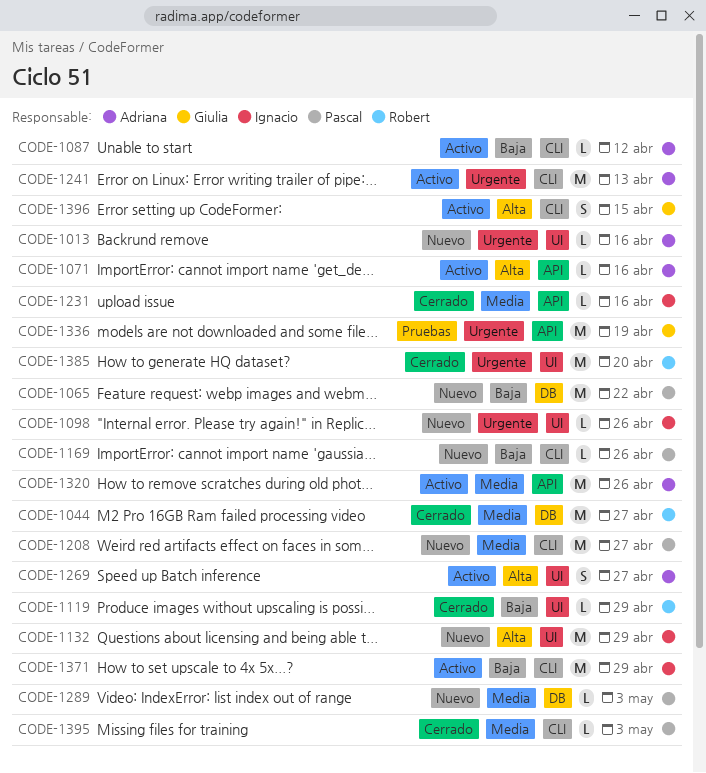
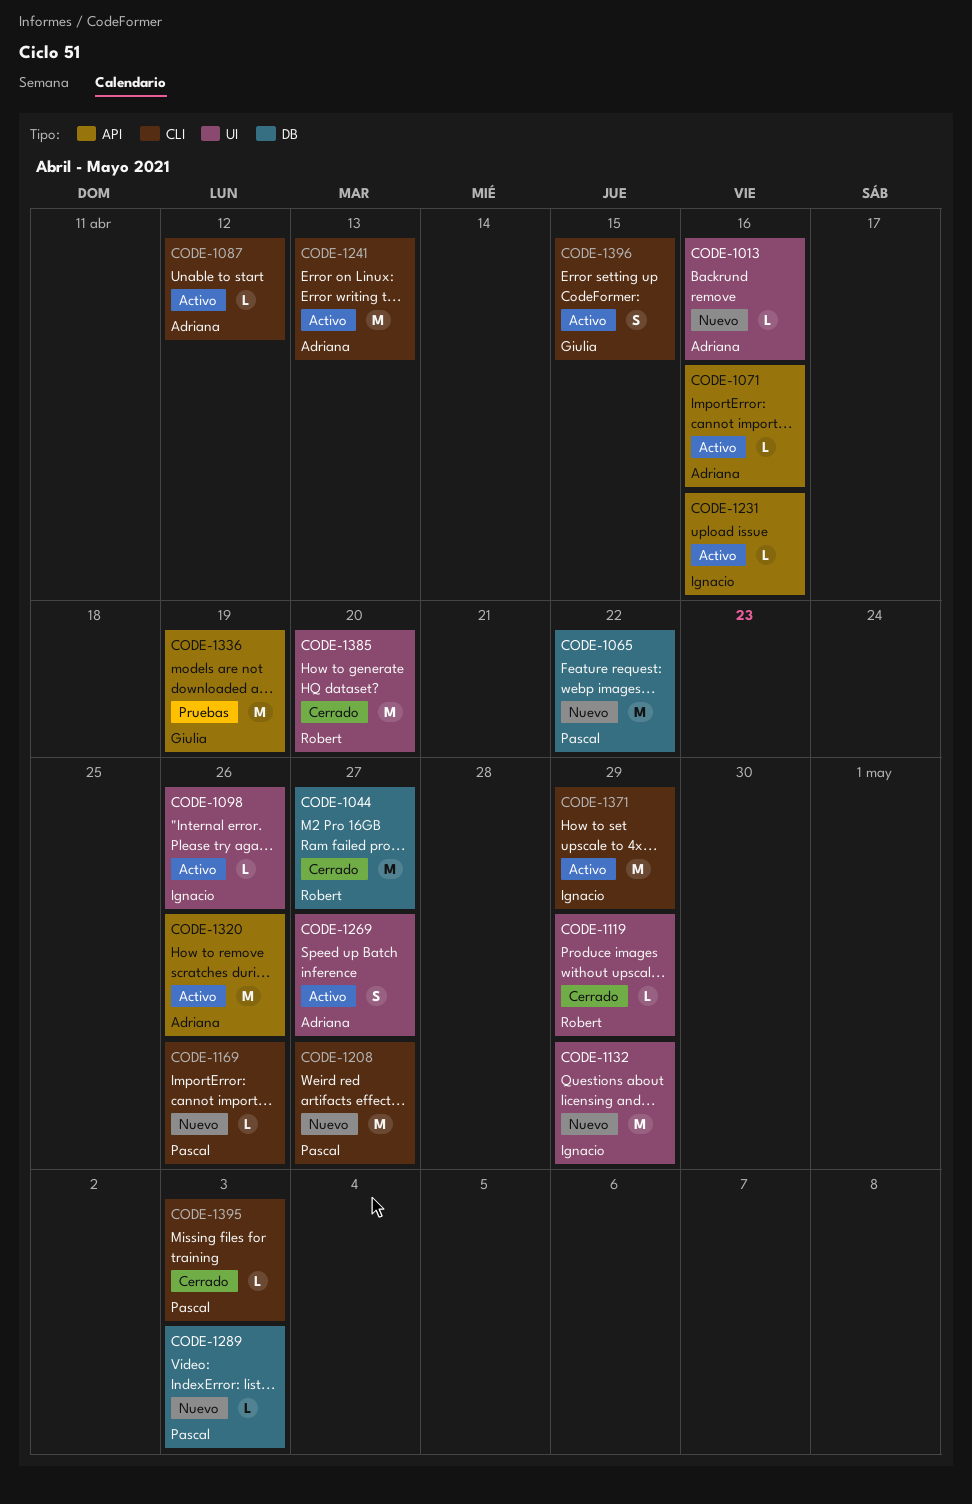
CODE-1098, status: Nuevo -> Activo
CODE-1231, status: Cerrado -> Activo

